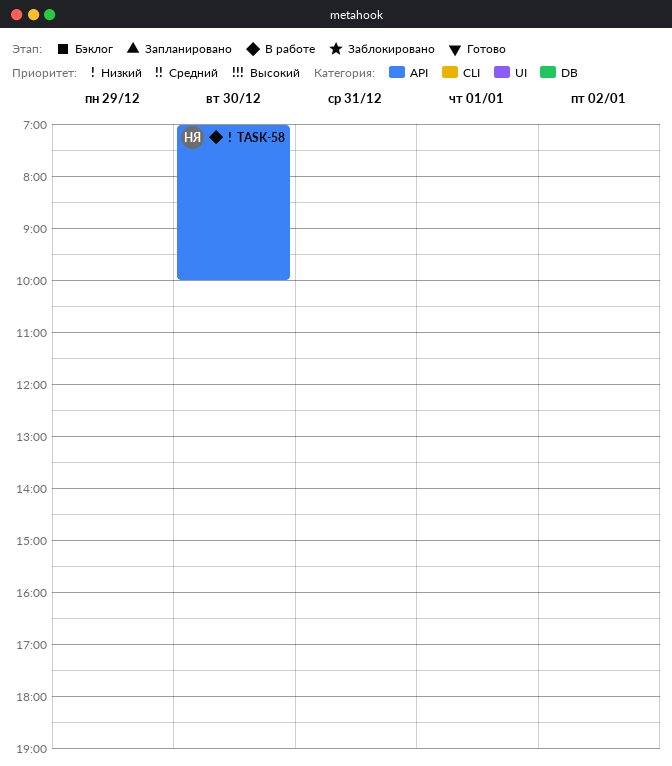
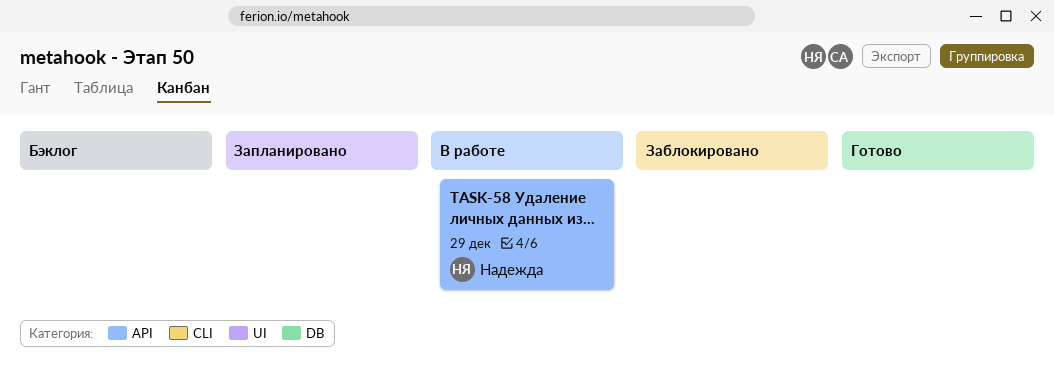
TASK-58, day: Dec 30 -> Dec 29

